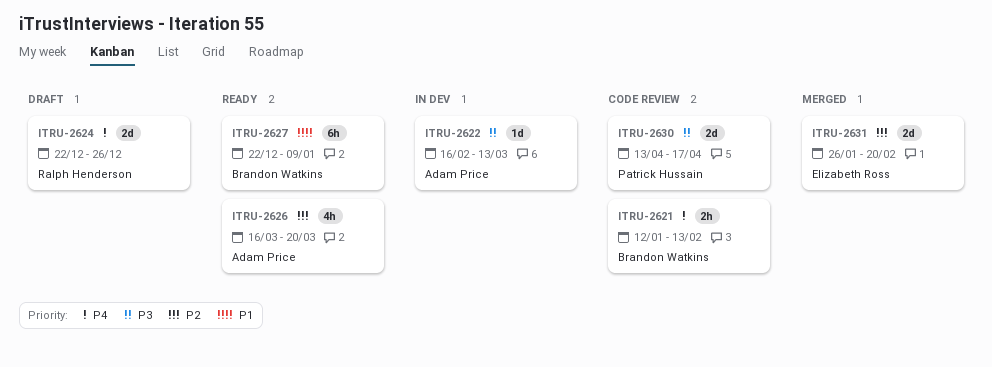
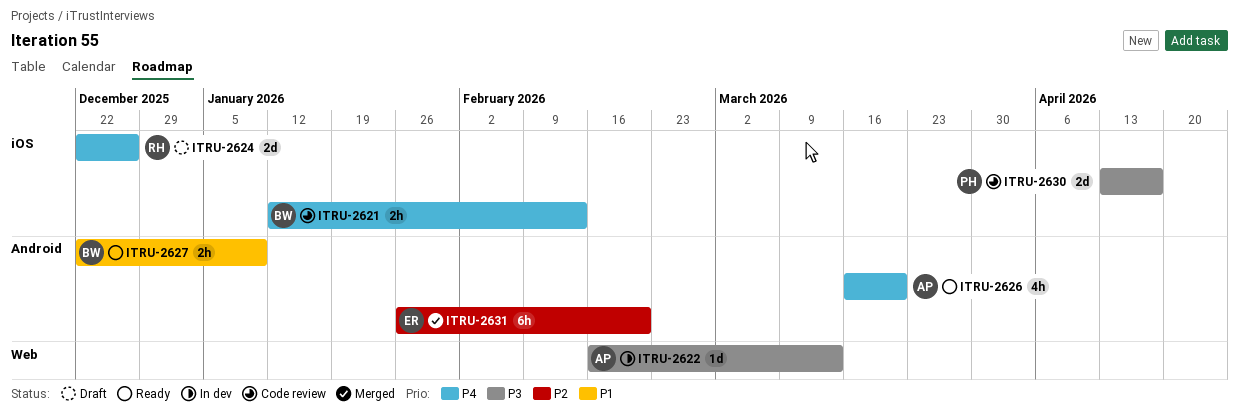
ITRU-2626, priority: P2 -> P4
ITRU-2627, estimate: 6h -> 2h
ITRU-2631, estimate: 2d -> 6h

